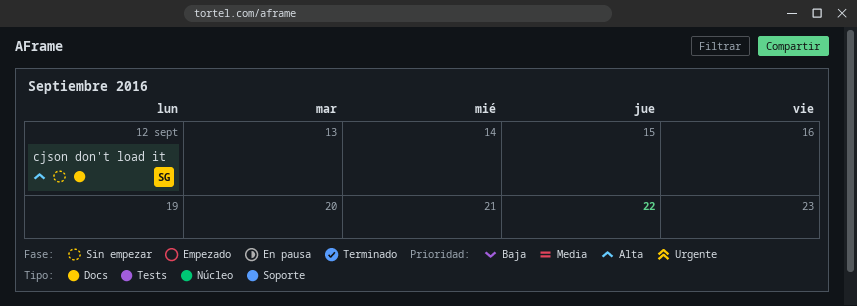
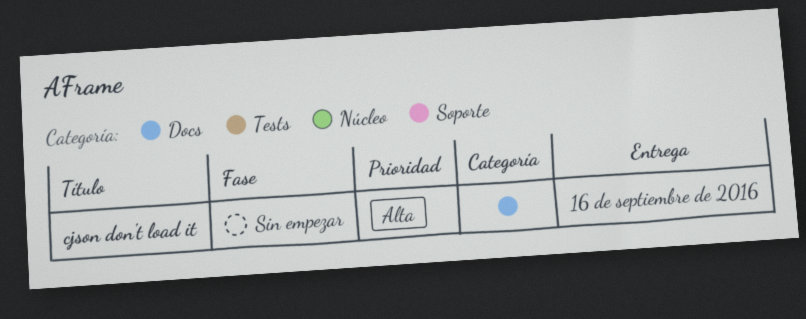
cjson don't load it, due: Sep 12 -> Sep 16

